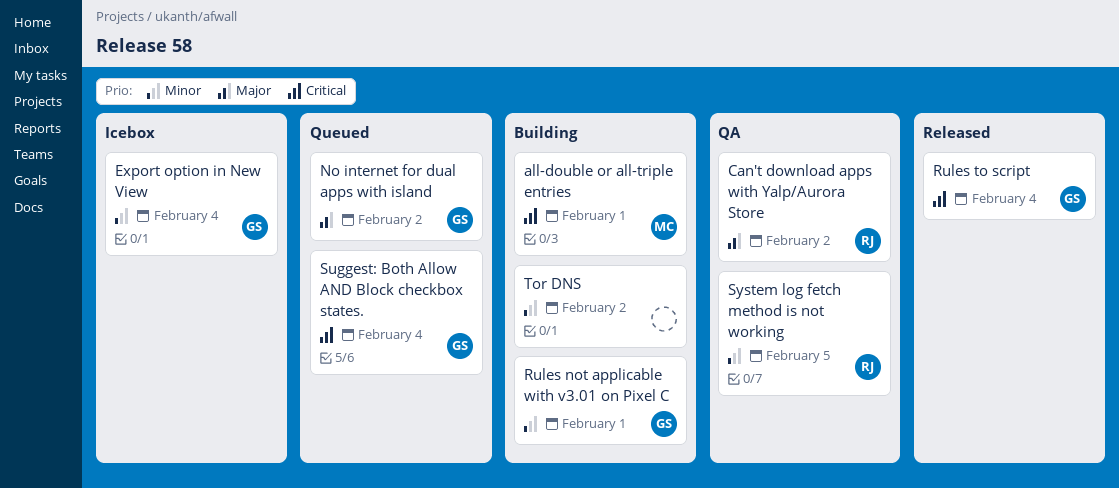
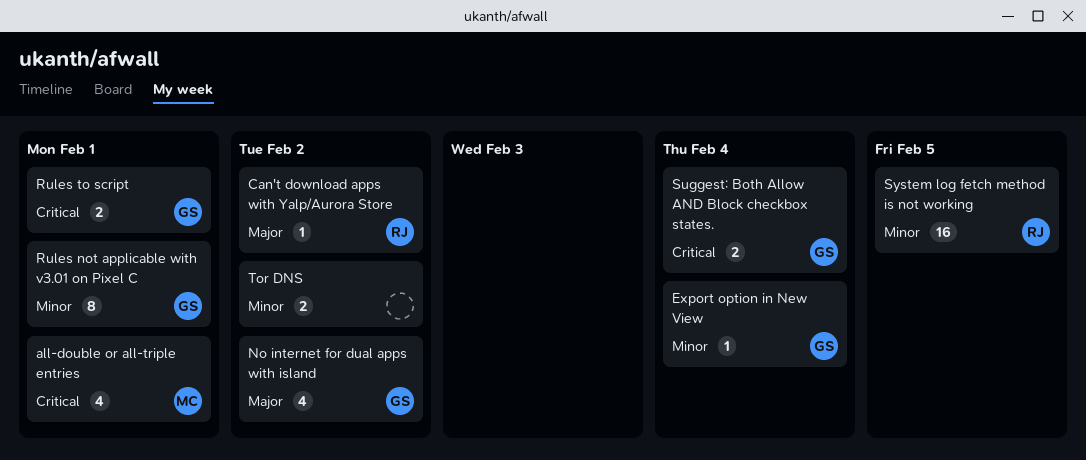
Rules to script, due: Feb 4 -> Feb 1

